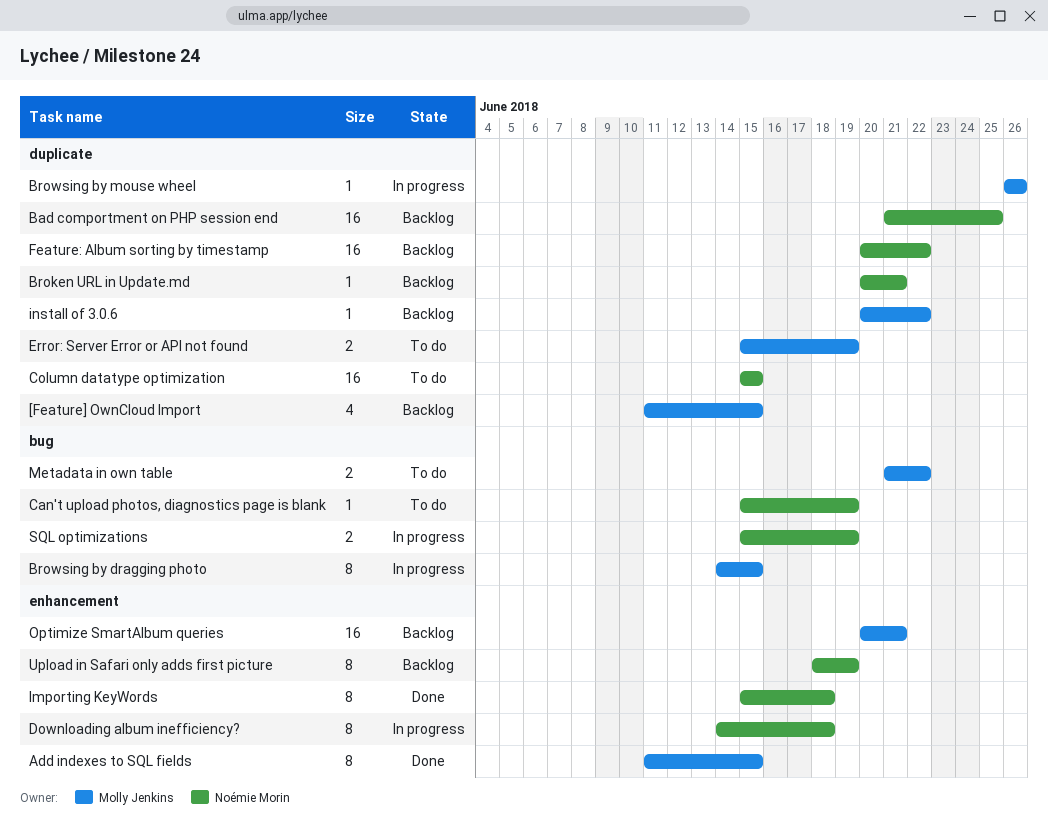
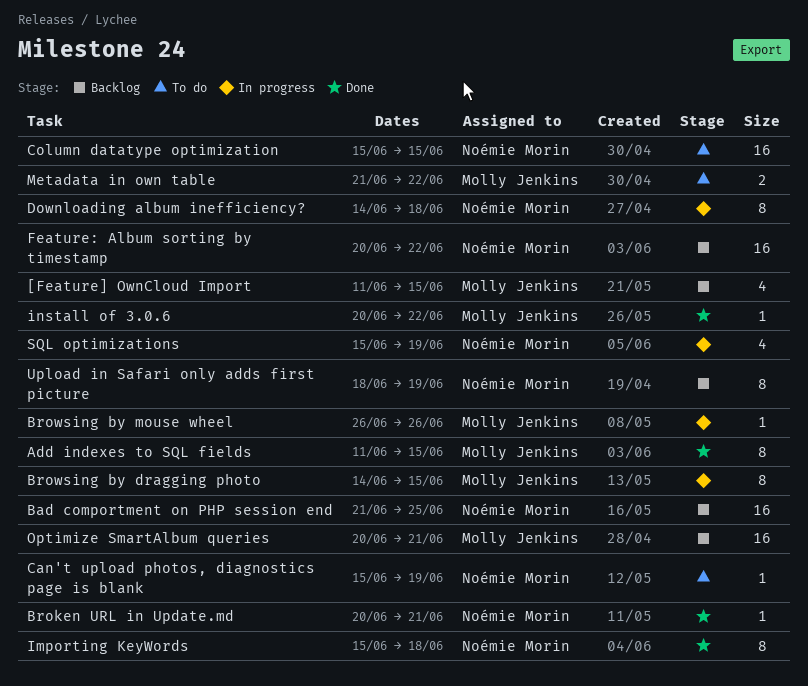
Broken URL in Update.md, status: Backlog -> Done
Error: Server Error or API not found: present -> none
install of 3.0.6, status: Backlog -> Done
SQL optimizations, estimate: 2 -> 4

